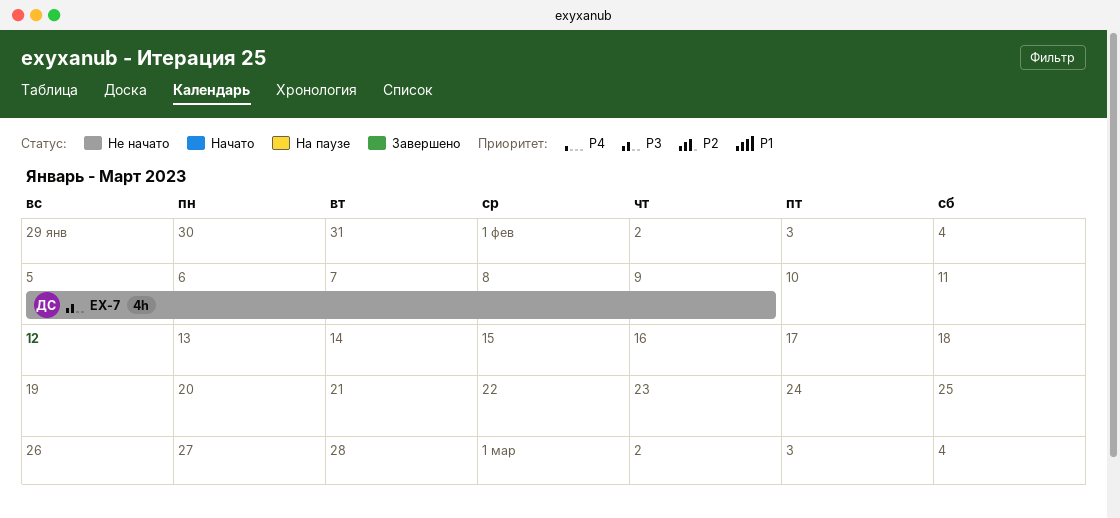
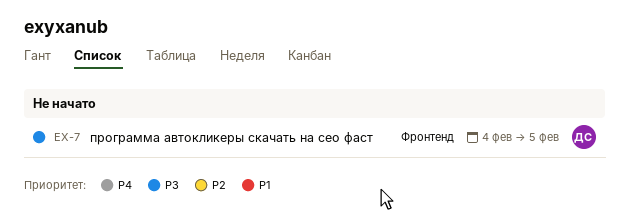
EX-7, start: Feb 5 -> Feb 4
EX-7, due: Feb 9 -> Feb 5

